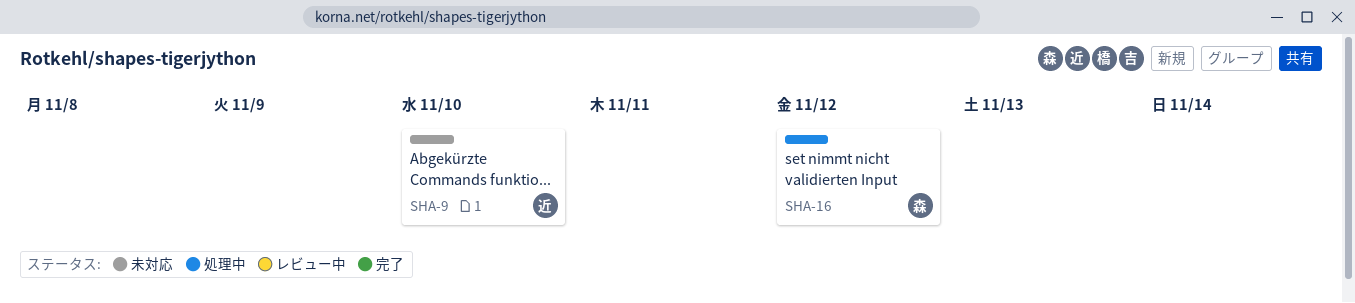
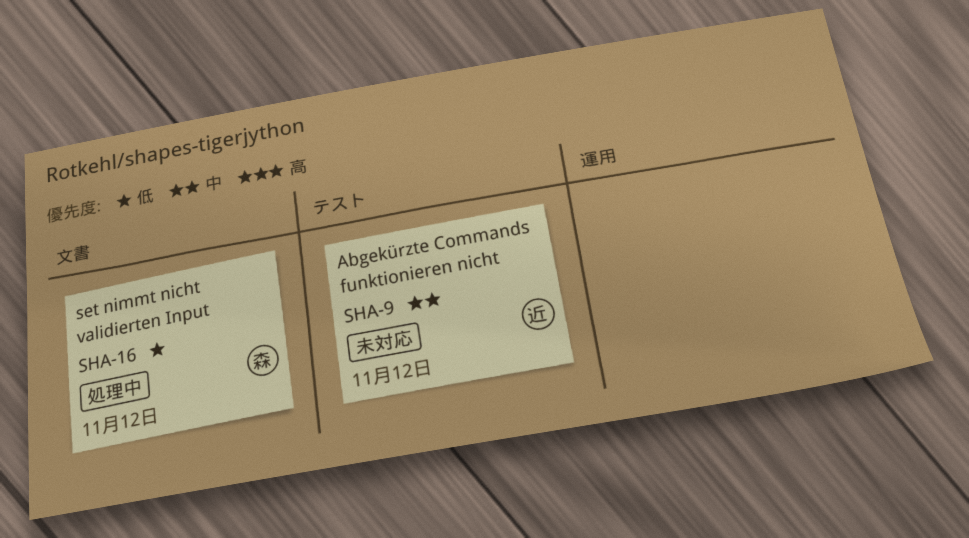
SHA-9, due: Nov 10 -> Nov 12

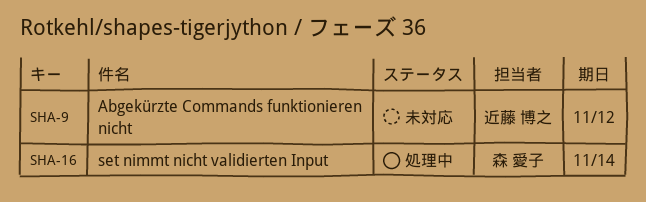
SHA-16, due: Nov 12 -> Nov 14

